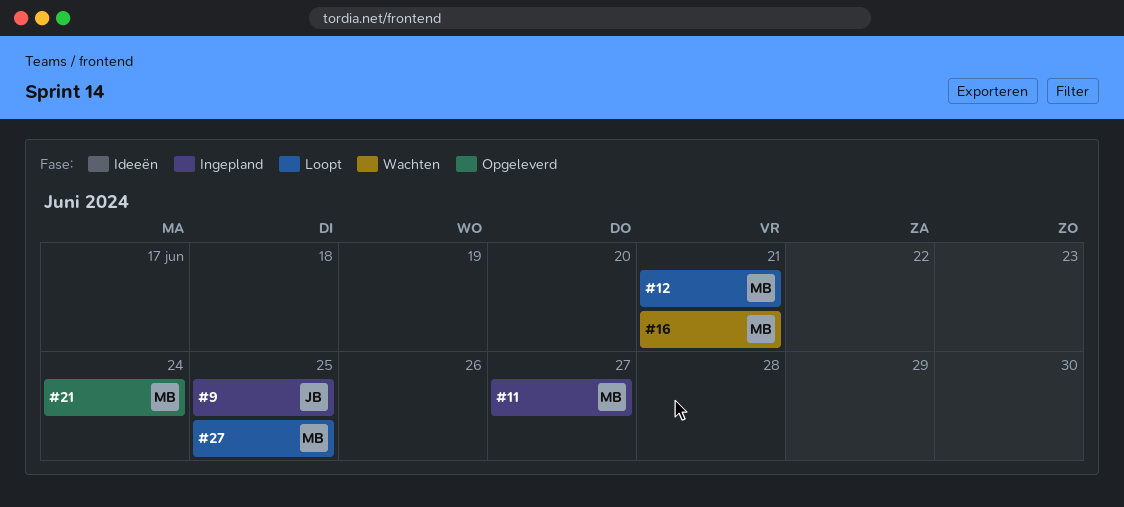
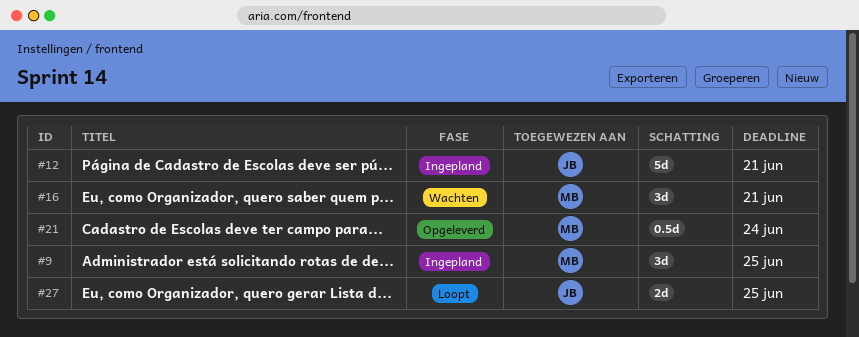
#9, owner: JB -> MB
#11: present -> none
#12, status: Loopt -> Ingepland
#12, owner: MB -> JB
#27, owner: MB -> JB

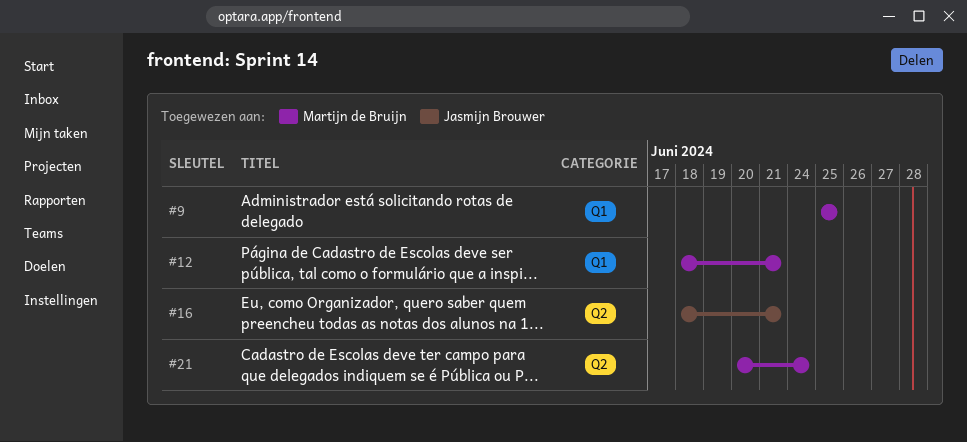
#12, owner: Jasmijn Brouwer -> Martijn de Bruijn
#16, owner: Martijn de Bruijn -> Jasmijn Brouwer
#27: present -> none

